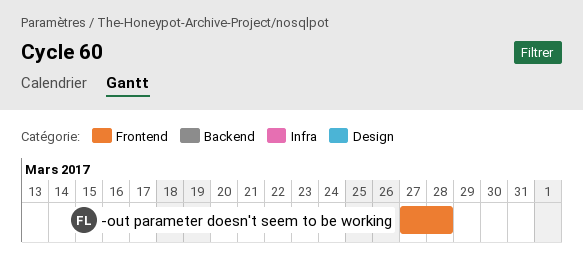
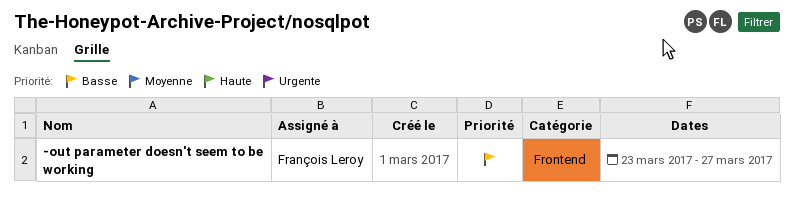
-out parameter doesn't seem to be working, start: Mar 27 -> Mar 23
-out parameter doesn't seem to be working, due: Mar 28 -> Mar 27

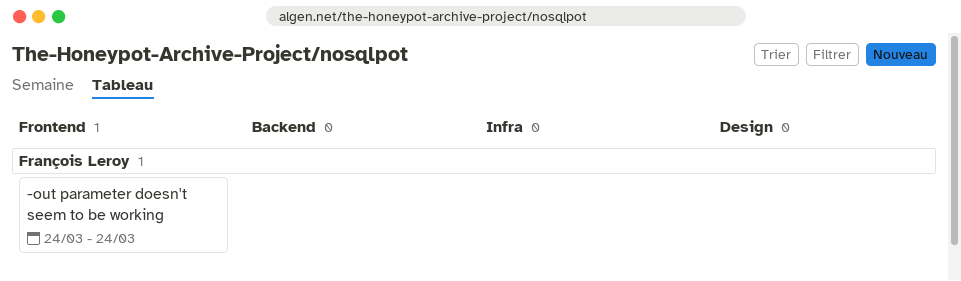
-out parameter doesn't seem to be working, start: Mar 23 -> Mar 24
-out parameter doesn't seem to be working, due: Mar 27 -> Mar 24

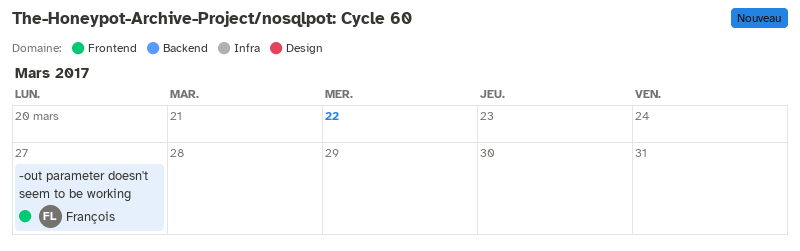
-out parameter doesn't seem to be working, due: Mar 24 -> Mar 27

